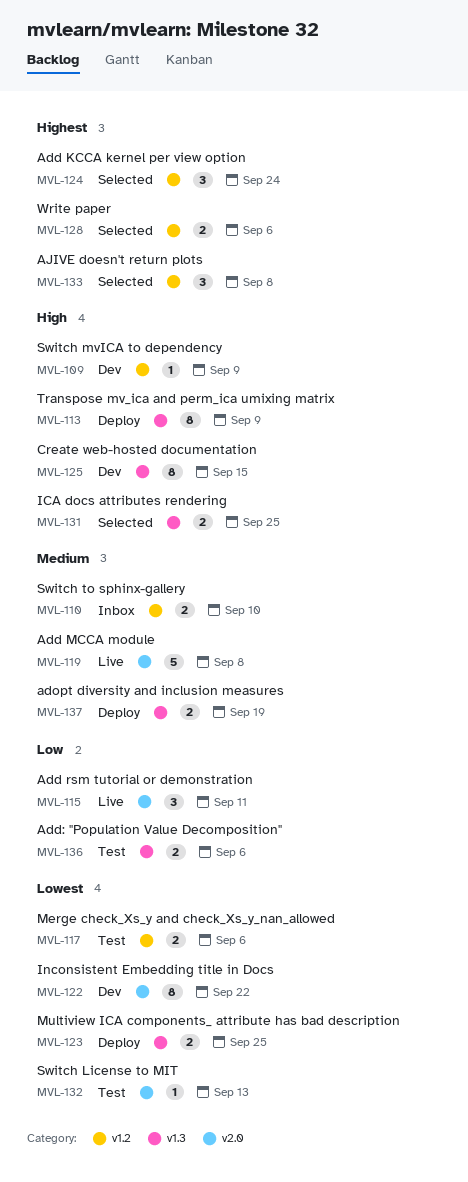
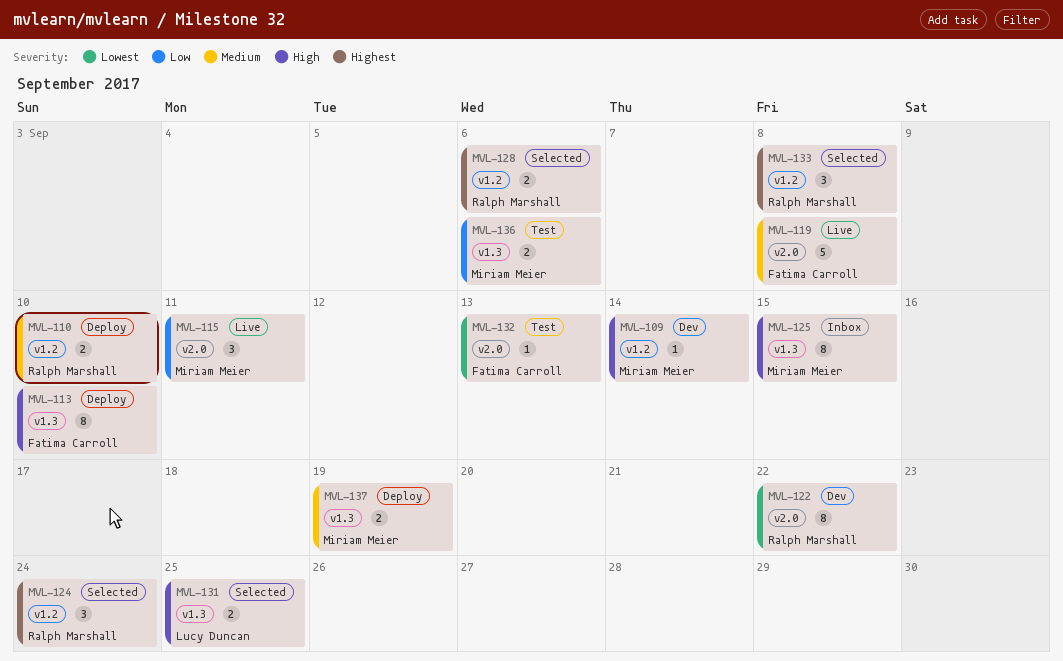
MVL-109, due: Sep 9 -> Sep 14
MVL-110, status: Inbox -> Deploy
MVL-113, due: Sep 9 -> Sep 10
MVL-117: present -> none
MVL-123: present -> none
MVL-125, status: Dev -> Inbox

